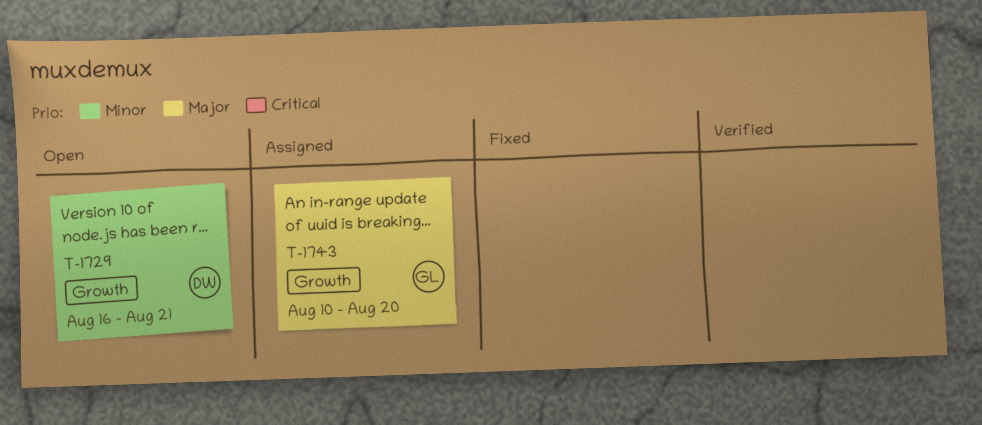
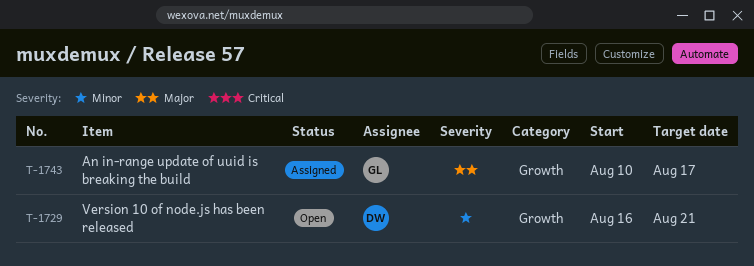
T-1743, due: Aug 20 -> Aug 17

